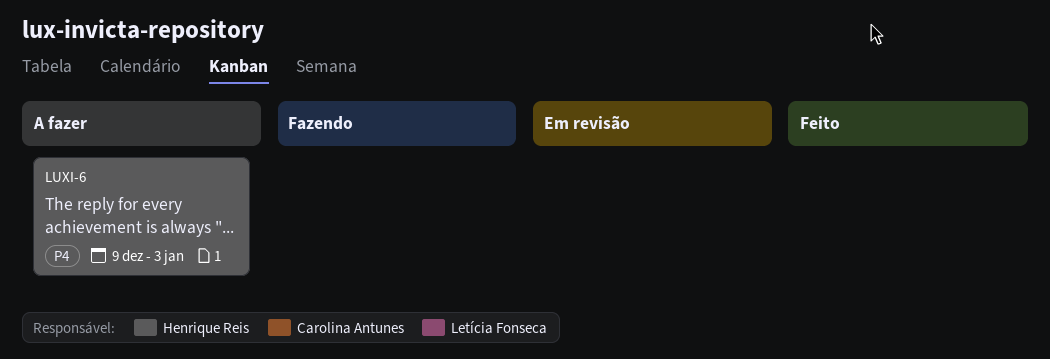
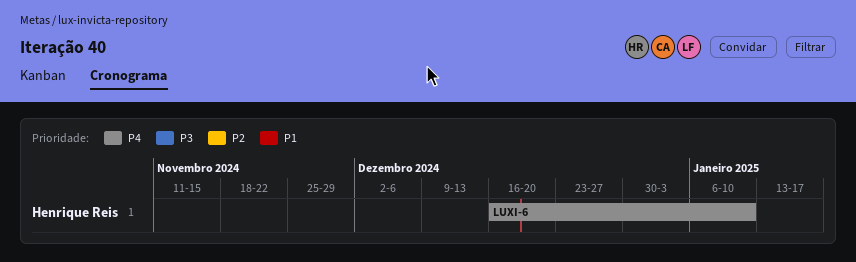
LUXI-6, start: Dec 9 -> Dec 16
LUXI-6, due: Jan 3 -> Jan 10

